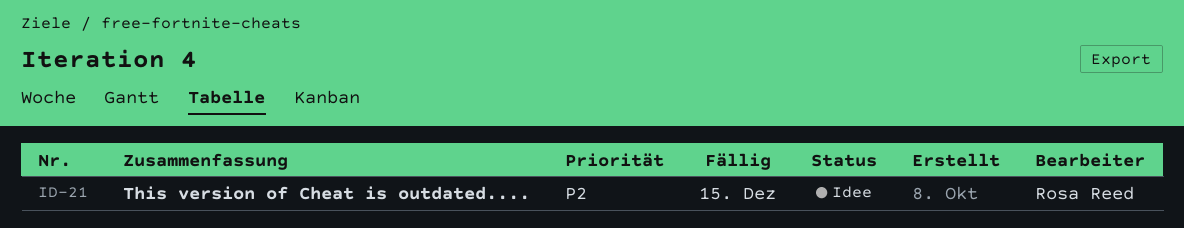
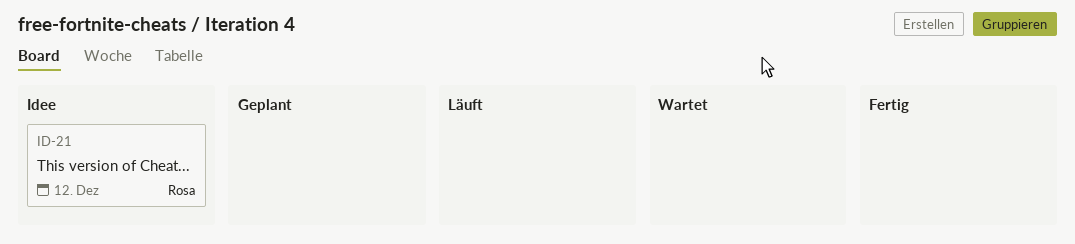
ID-21, due: Dec 15 -> Dec 12

